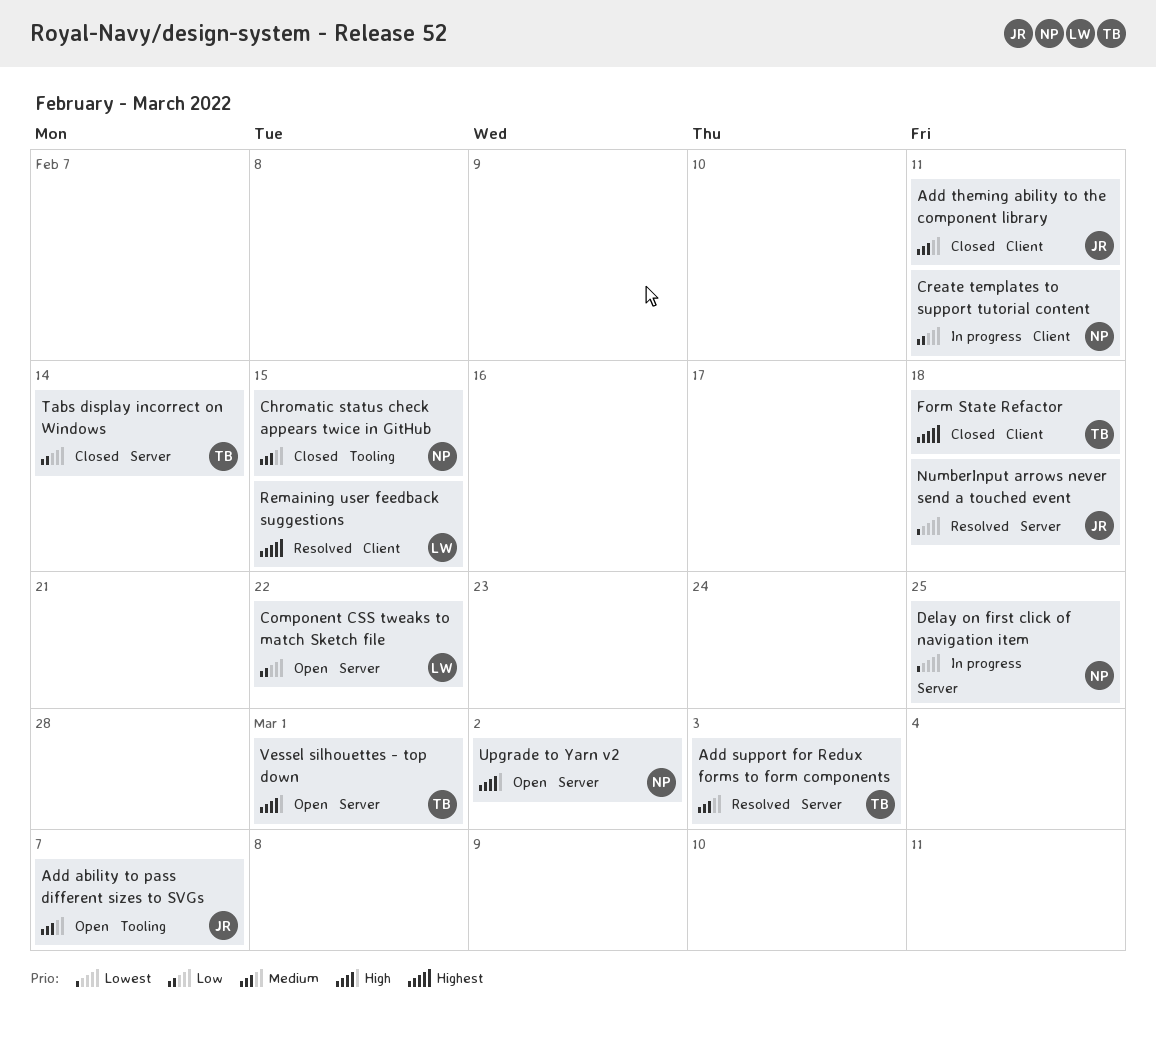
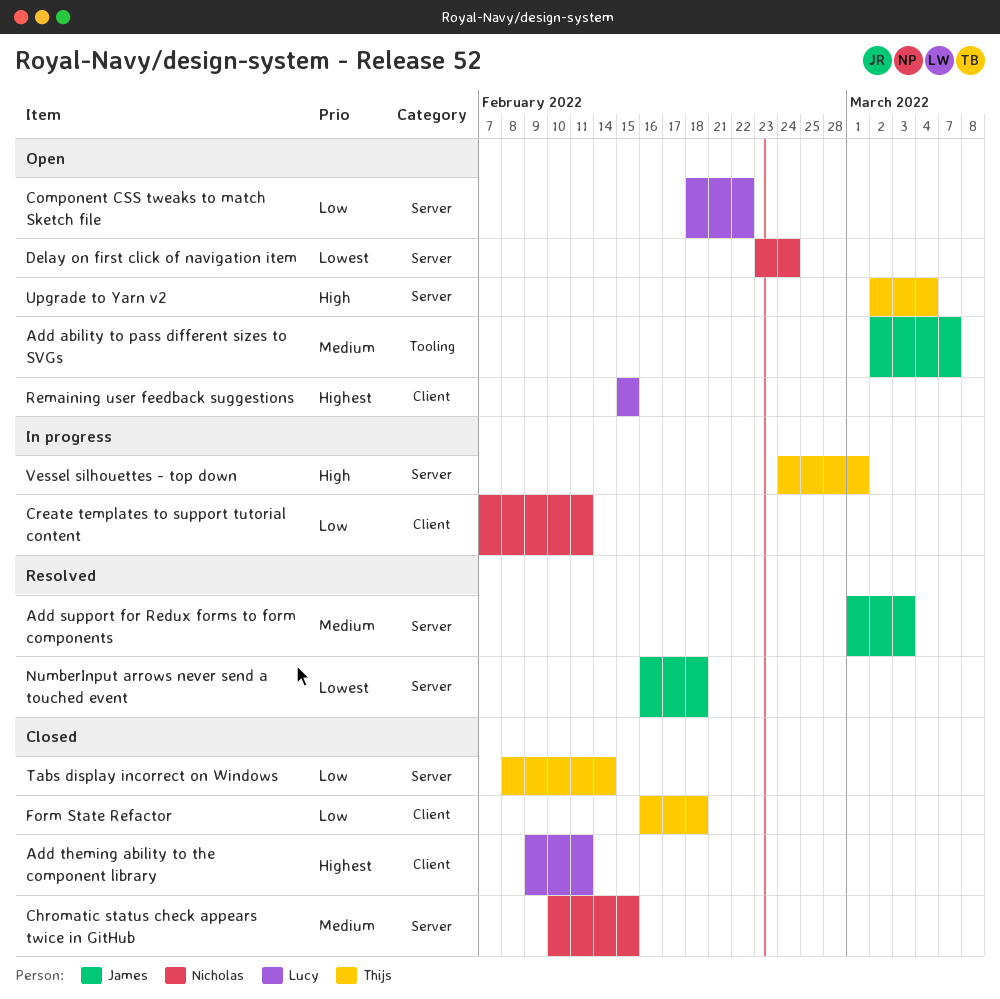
Add support for Redux forms to form components, owner: Thijs -> James
Add theming ability to the component library, owner: James -> Lucy
Add theming ability to the component library, priority: Medium -> Highest
Chromatic status check appears twice in GitHub, label: Tooling -> Server
Delay on first click of navigation item, status: In progress -> Open
Delay on first click of navigation item, due: Feb 25 -> Feb 24
Form State Refactor, priority: Highest -> Low
Remaining user feedback suggestions, status: Resolved -> Open
Upgrade to Yarn v2, owner: Nicholas -> Thijs
Upgrade to Yarn v2, due: Mar 2 -> Mar 4
Vessel silhouettes - top down, status: Open -> In progress

